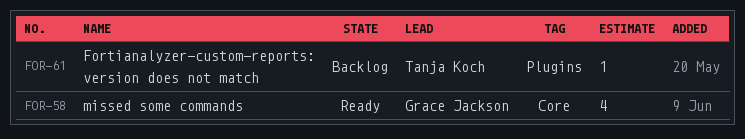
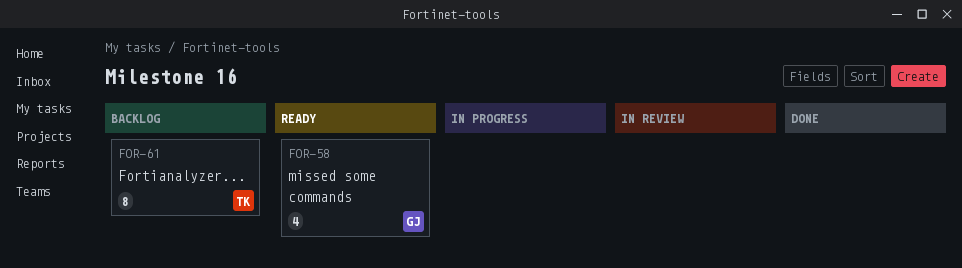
FOR-61, estimate: 1 -> 8

